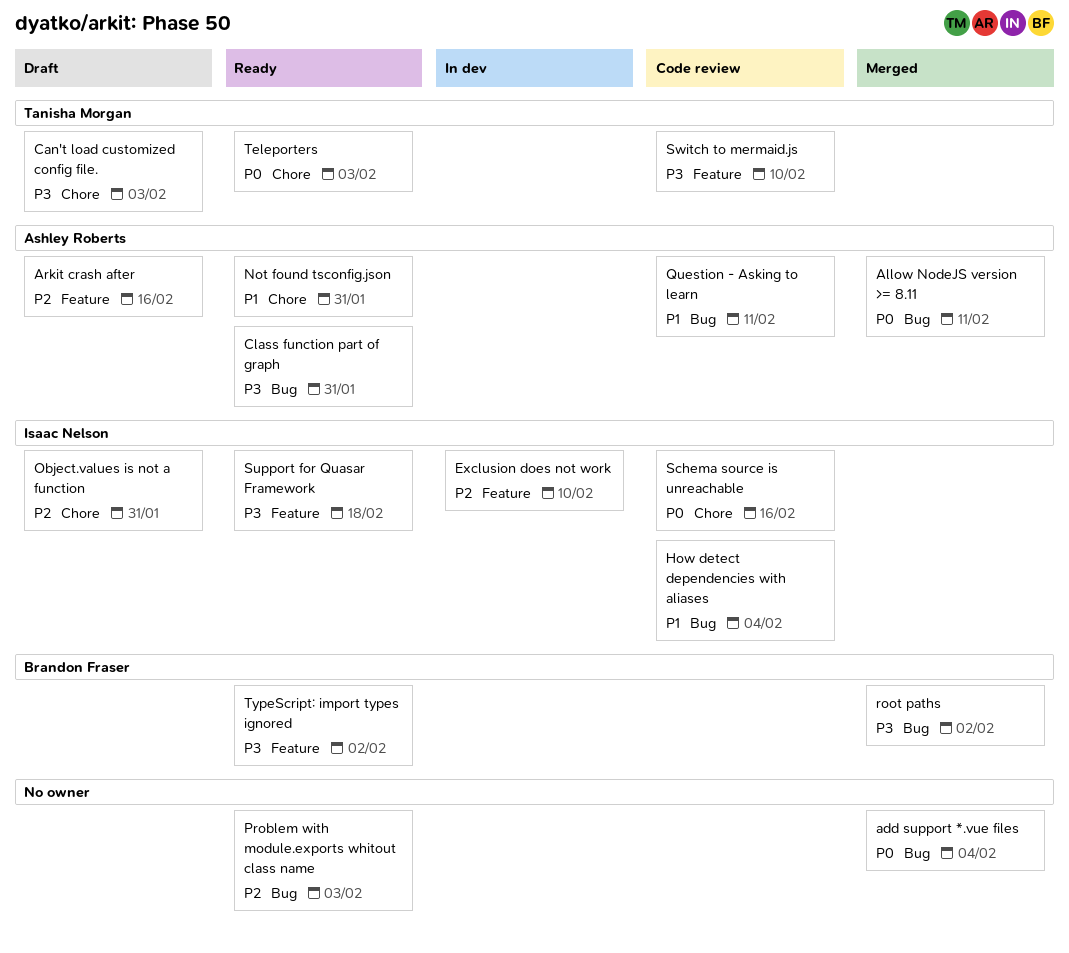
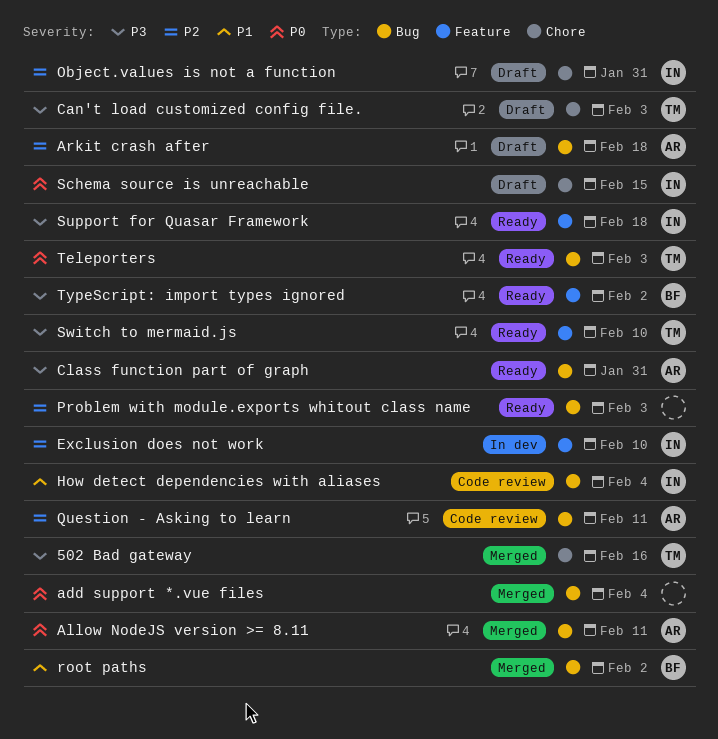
502 Bad gateway: none -> present
Arkit crash after, label: Feature -> Bug
Arkit crash after, due: Feb 16 -> Feb 18
Not found tsconfig.json: present -> none
Question - Asking to learn, priority: P1 -> P2
root paths, priority: P3 -> P1
Schema source is unreachable, status: Code review -> Draft
Schema source is unreachable, due: Feb 16 -> Feb 15
Switch to mermaid.js, status: Code review -> Ready
Teleporters, label: Chore -> Bug

